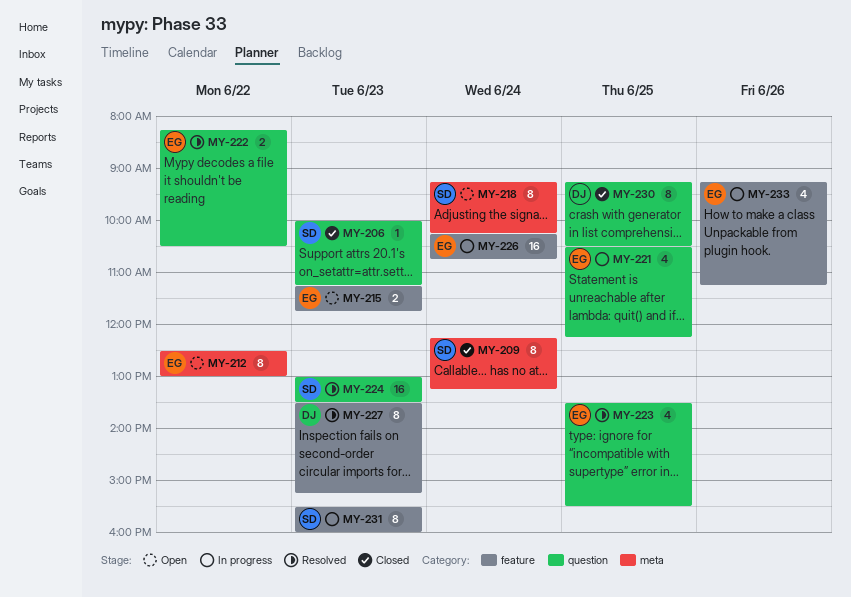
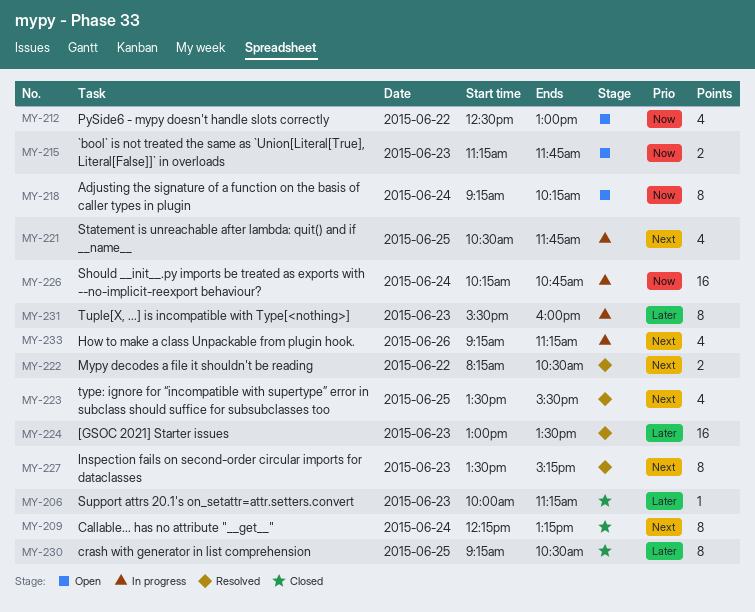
MY-212, estimate: 8 -> 4
MY-221, ends: 12:15 -> 11:45

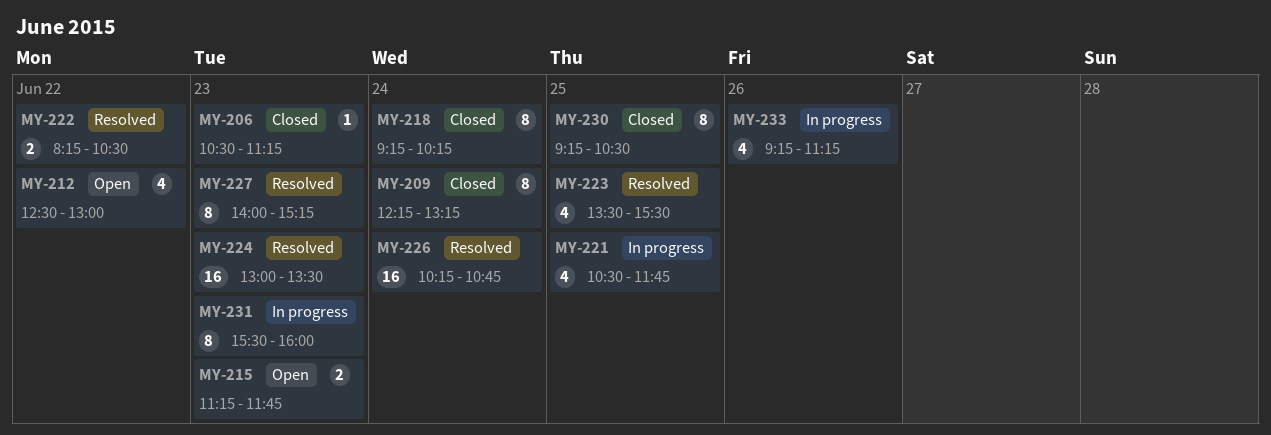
MY-206, begins: 10:00 -> 10:30
MY-218, status: Open -> Closed
MY-226, status: In progress -> Resolved
MY-227, begins: 13:30 -> 14:00

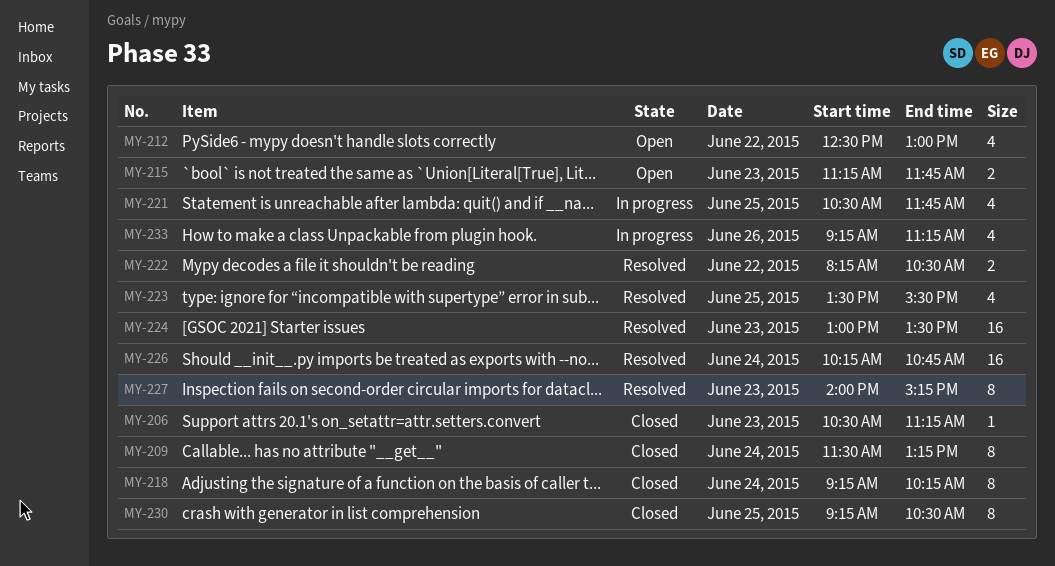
MY-209, begins: 12:15 -> 11:30
MY-231: present -> none

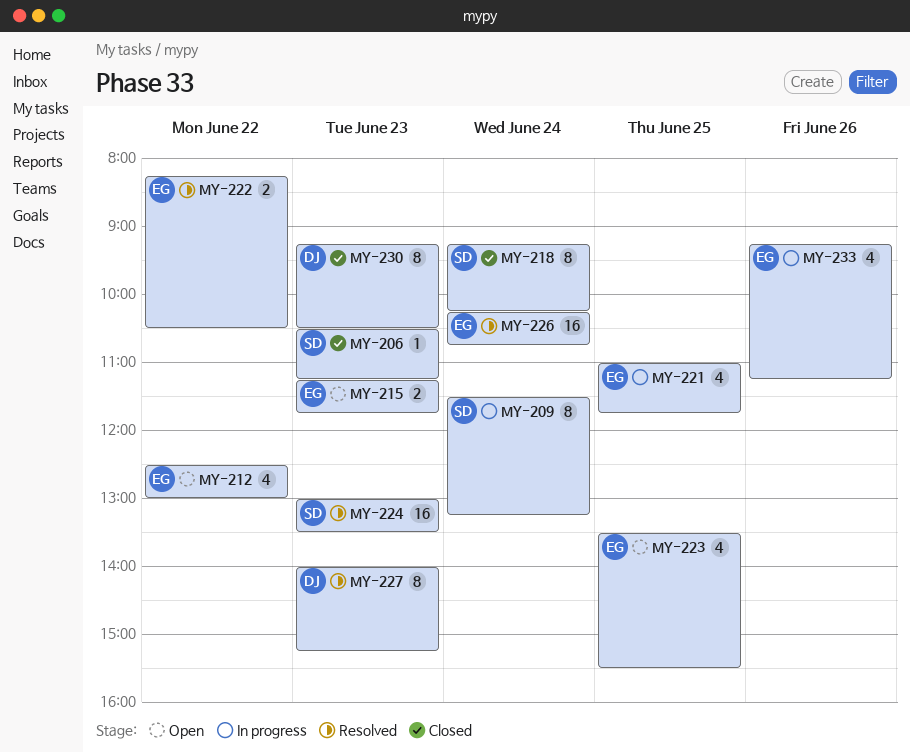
MY-209, status: Closed -> In progress
MY-221, begins: 10:30 -> 11:00
MY-223, status: Resolved -> Open
MY-230, day: Jun 25 -> Jun 23

